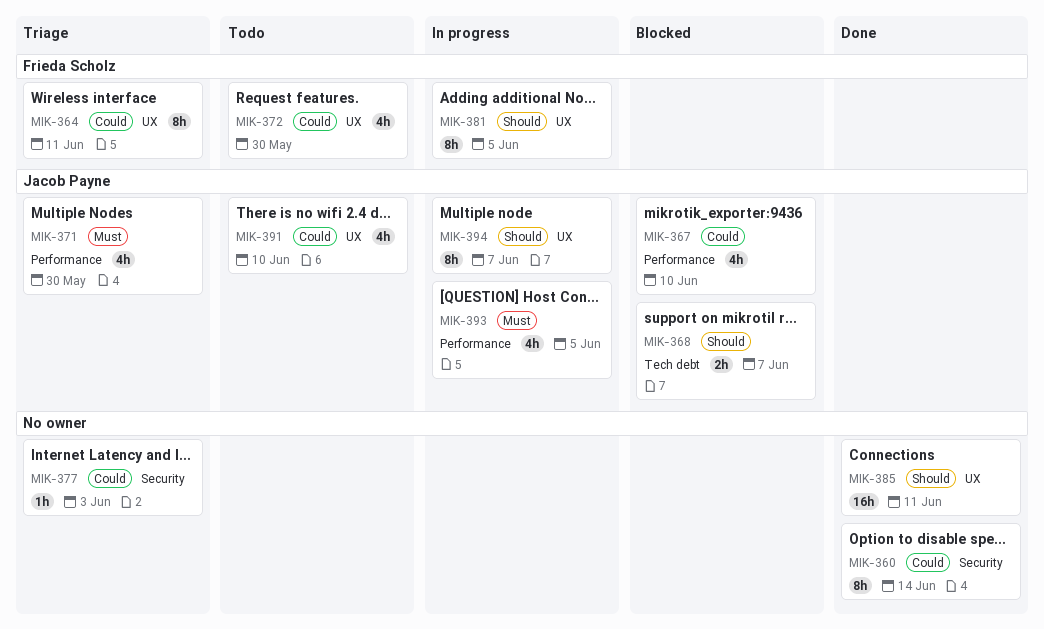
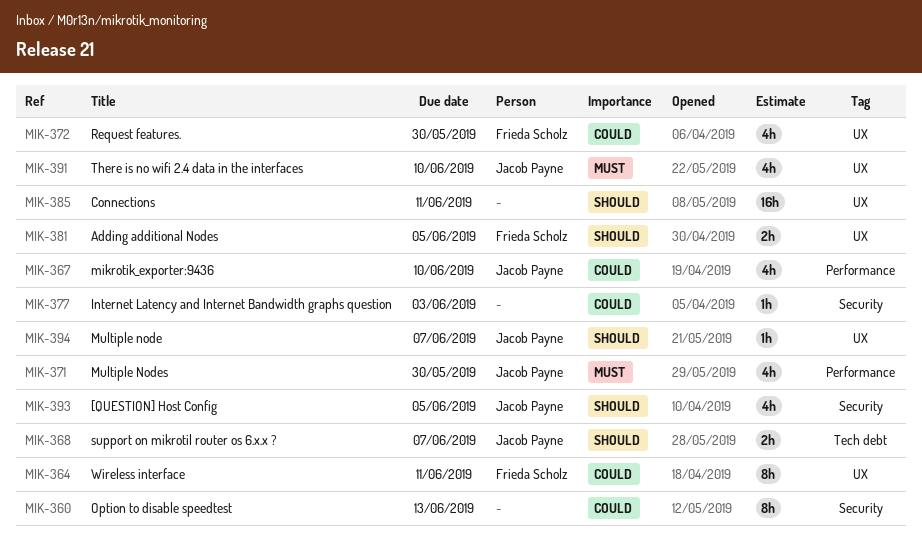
MIK-360, due: Jun 14 -> Jun 13
MIK-381, estimate: 8h -> 2h
MIK-391, priority: Could -> Must
MIK-393, priority: Must -> Should
MIK-393, label: Performance -> Security
MIK-394, estimate: 8h -> 1h

